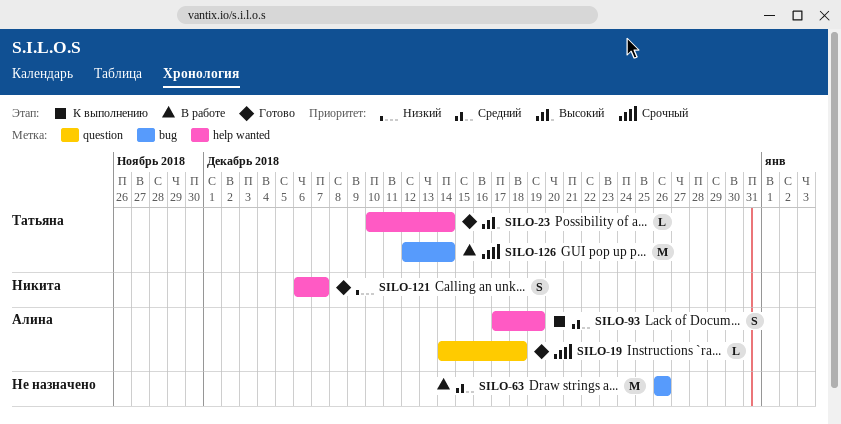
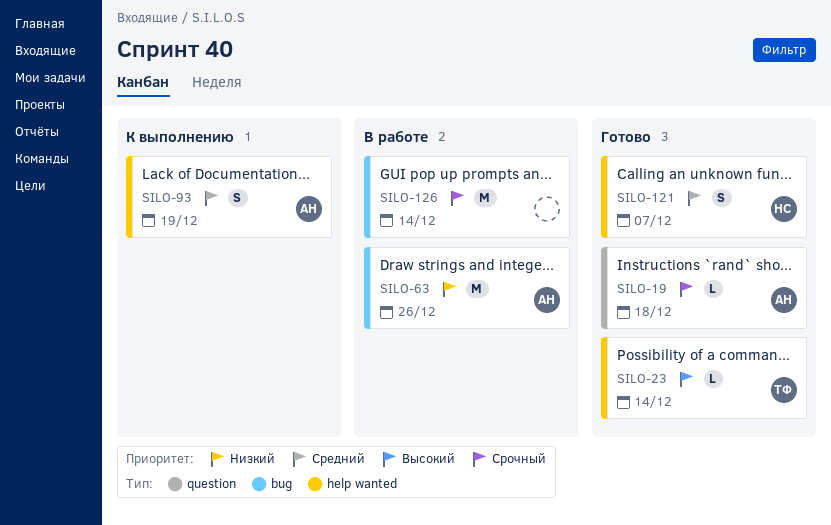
SILO-63, owner: none -> Алина
SILO-63, priority: Средний -> Низкий
SILO-121, priority: Низкий -> Средний
SILO-126, owner: Татьяна -> none

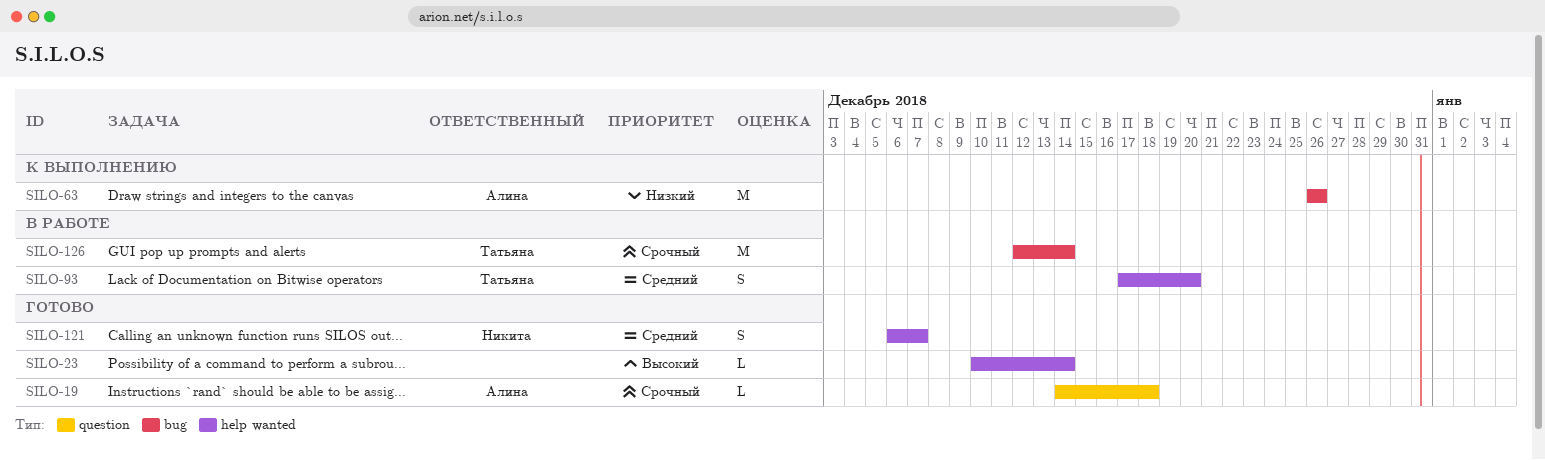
SILO-23, owner: Татьяна -> none
SILO-63, status: В работе -> К выполнению
SILO-93, status: К выполнению -> В работе
SILO-93, owner: Алина -> Татьяна
SILO-93, due: Dec 19 -> Dec 20
SILO-126, owner: none -> Татьяна

